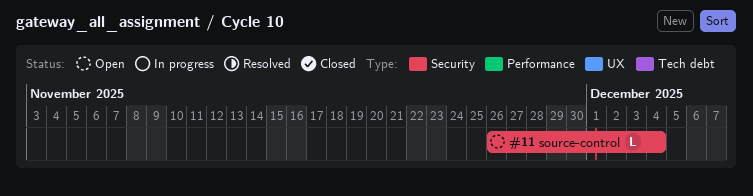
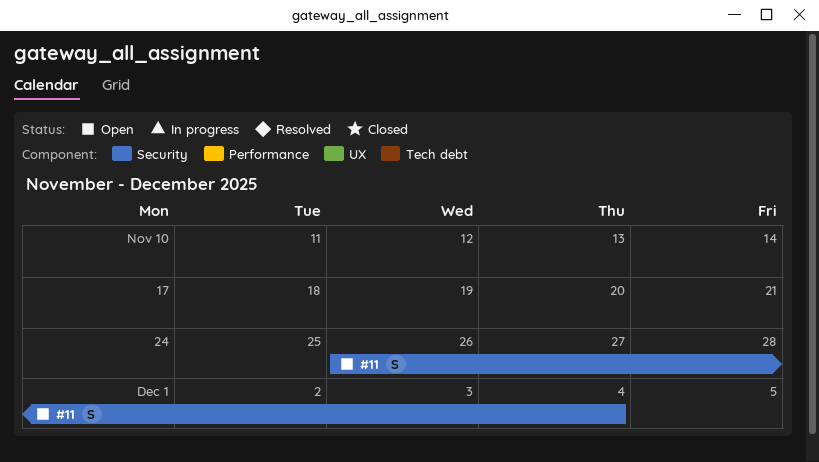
#11, estimate: L -> S

